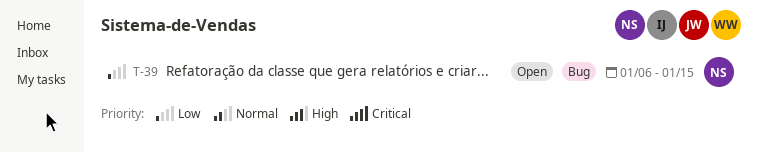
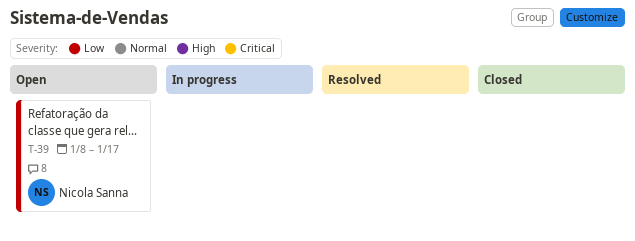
T-39, start: Jan 6 -> Jan 8
T-39, due: Jan 15 -> Jan 17

